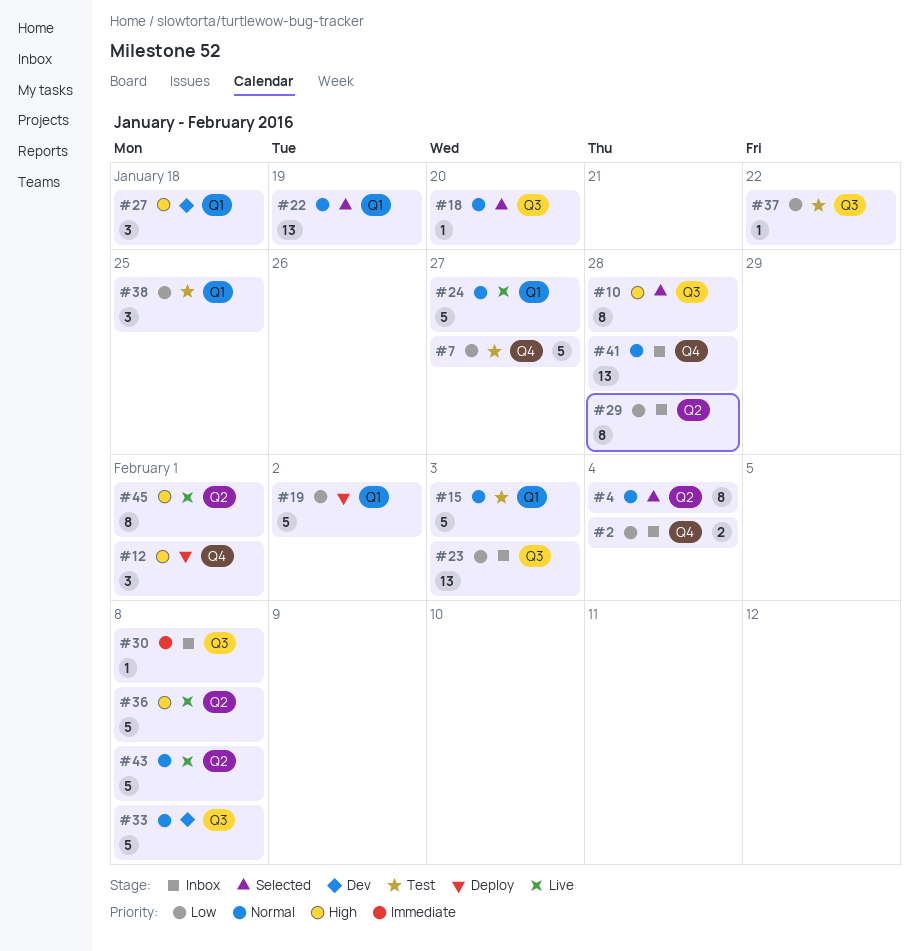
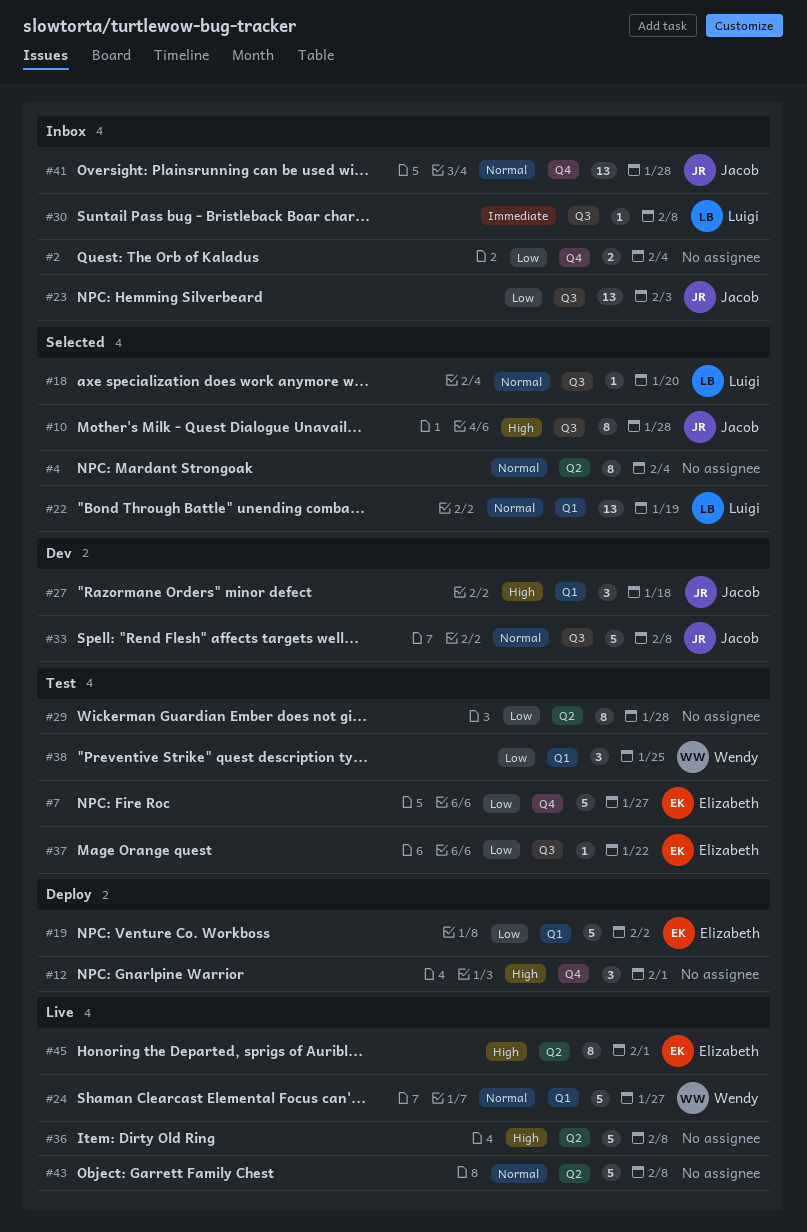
#15: present -> none
#29, status: Inbox -> Test

